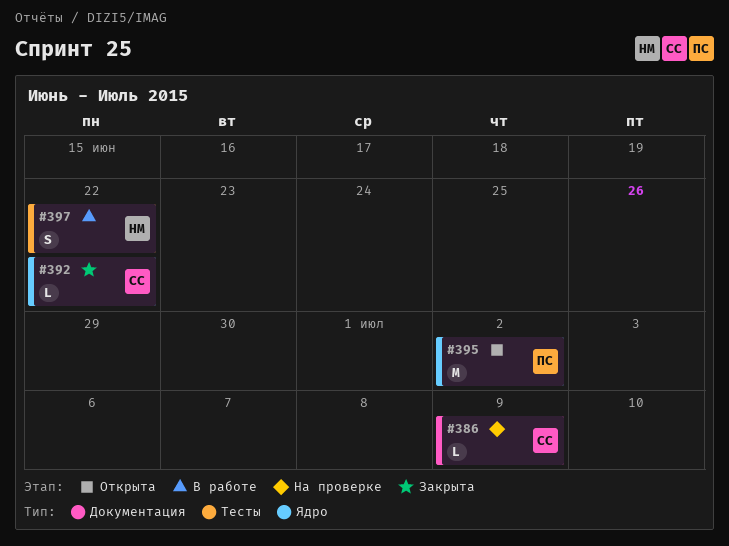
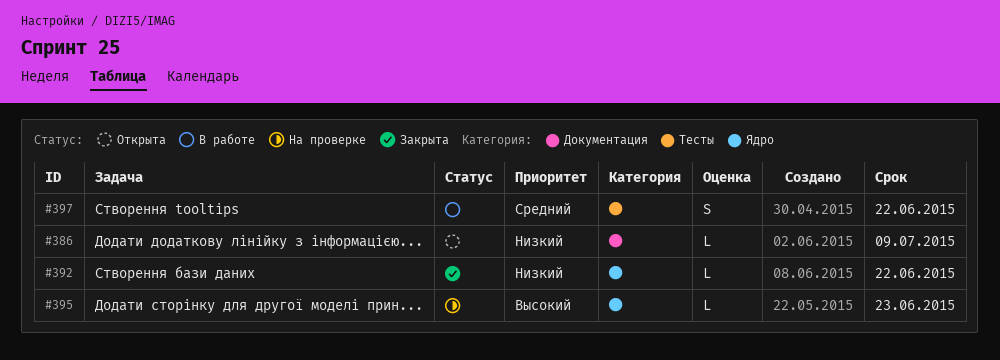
#386, status: На проверке -> Открыта
#395, status: Открыта -> На проверке
#395, estimate: M -> L
#395, due: Jul 2 -> Jun 23

